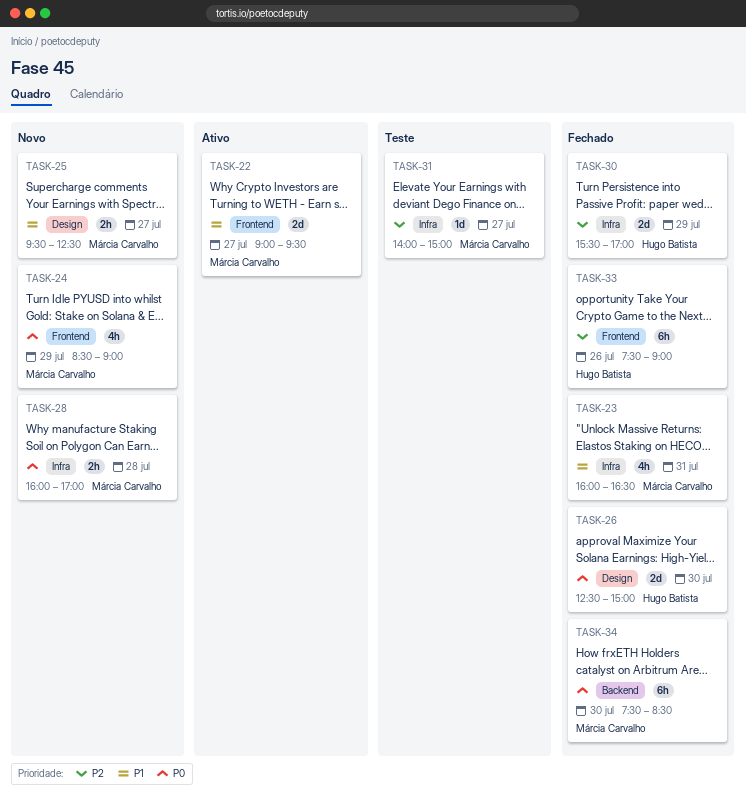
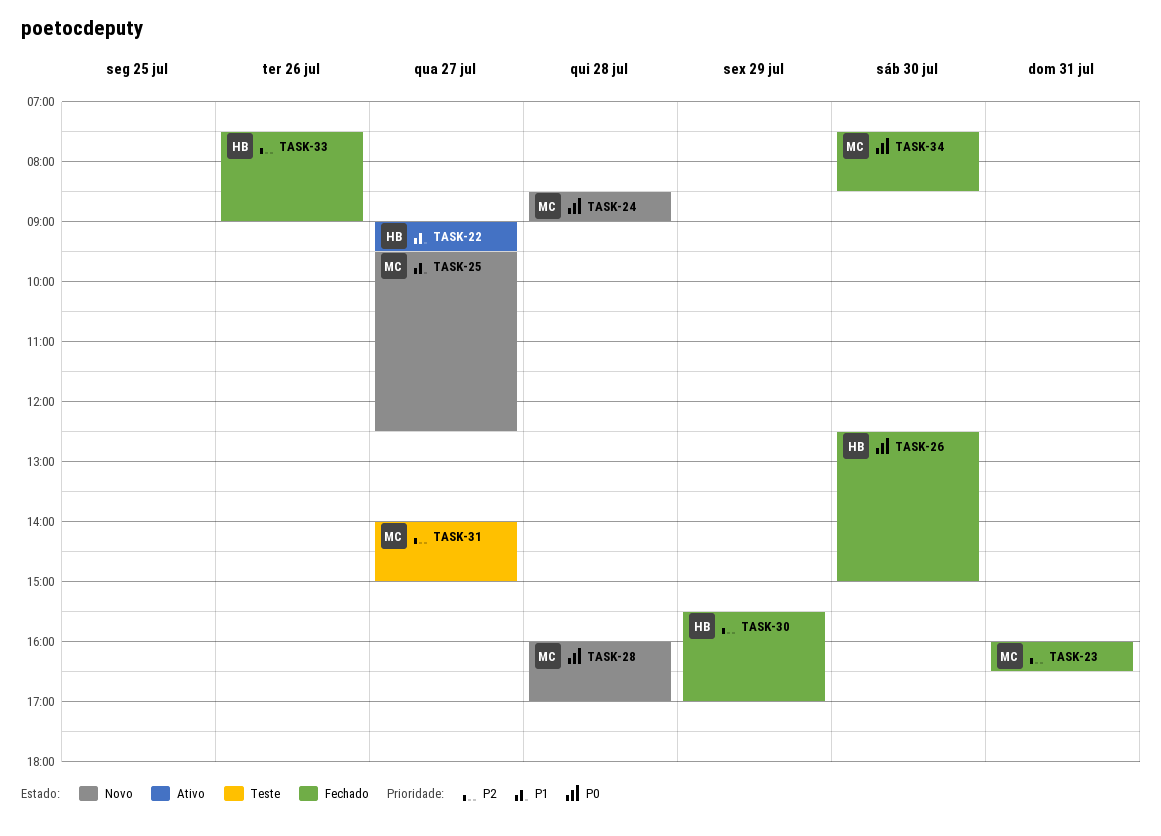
TASK-22, owner: Márcia Carvalho -> Hugo Batista
TASK-23, priority: P1 -> P2
TASK-24, day: Jul 29 -> Jul 28

